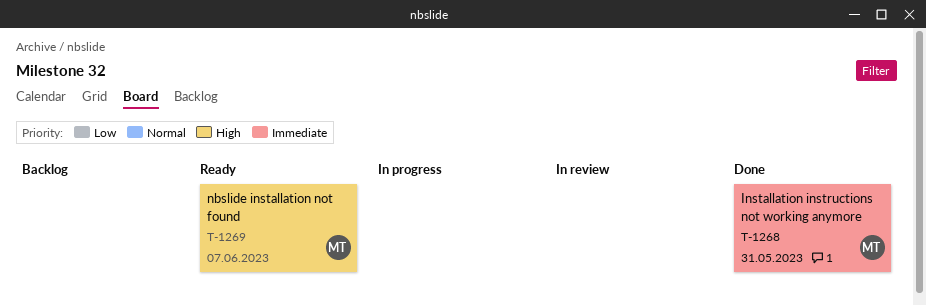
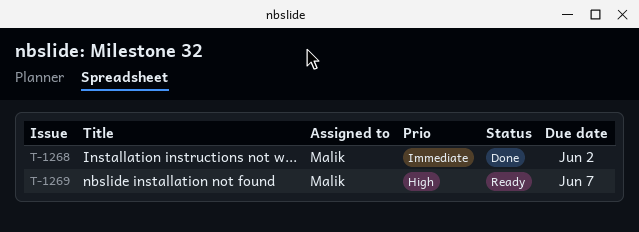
T-1268, due: May 31 -> Jun 2

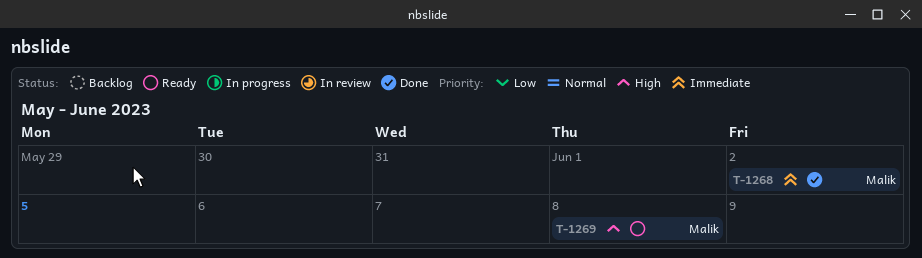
T-1269, due: Jun 7 -> Jun 8

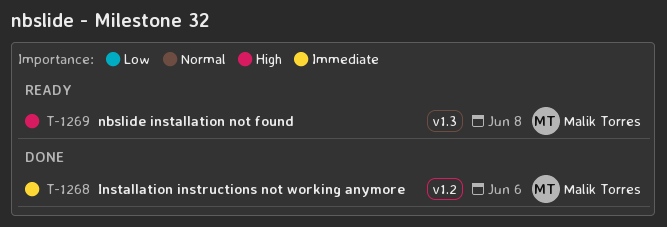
T-1268, due: Jun 2 -> Jun 6

